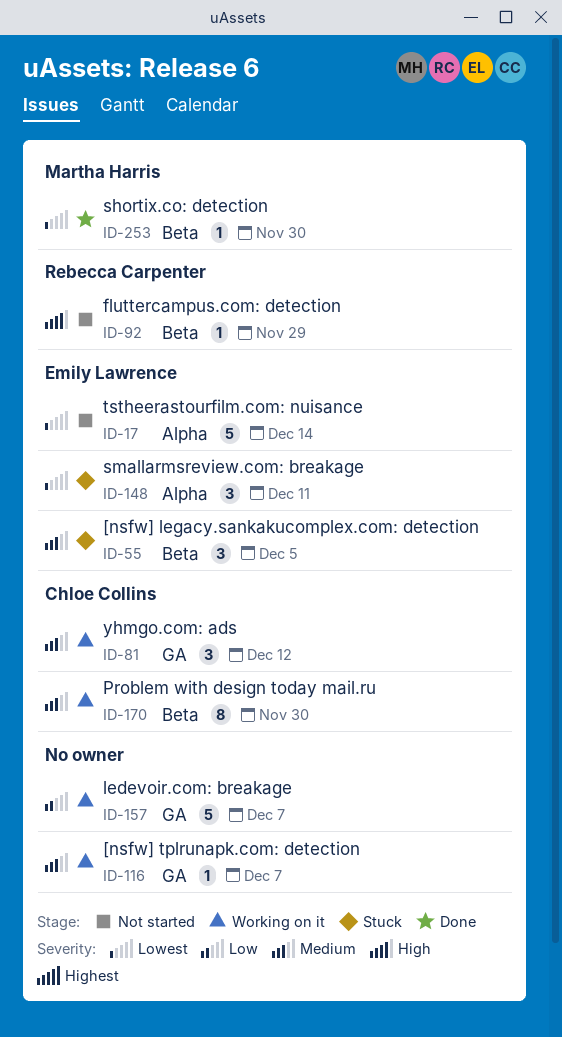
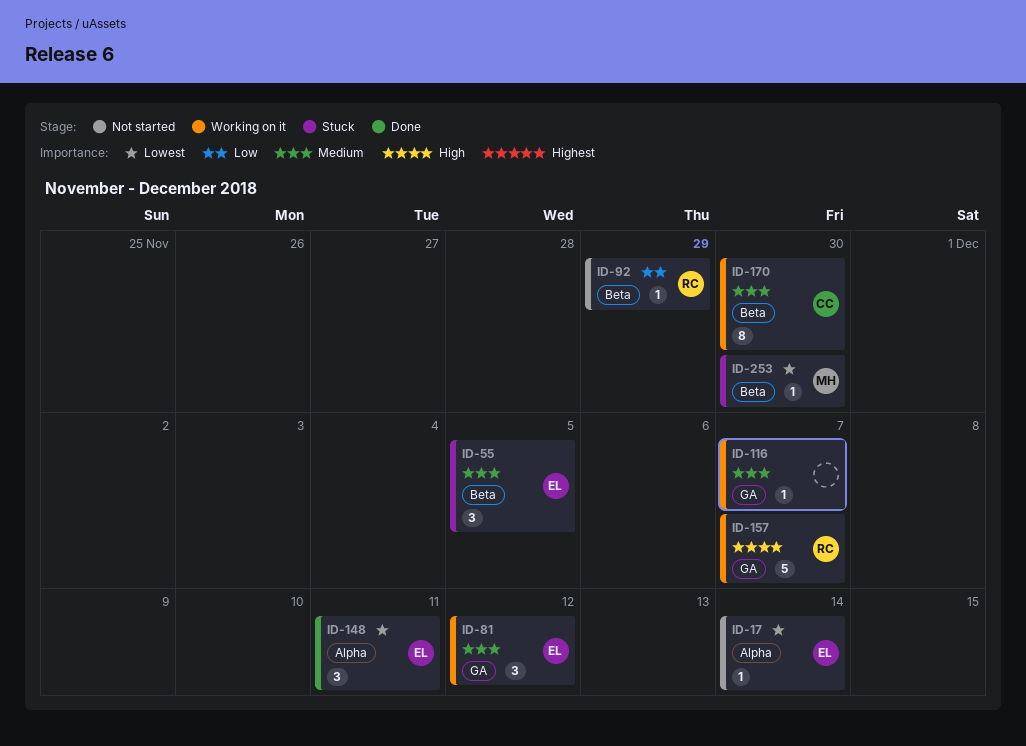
ID-17, estimate: 5 -> 1
ID-81, owner: Chloe Collins -> Emily Lawrence
ID-92, priority: High -> Low
ID-148, status: Stuck -> Done
ID-157, owner: none -> Rebecca Carpenter
ID-157, priority: Low -> High
ID-253, status: Done -> Stuck

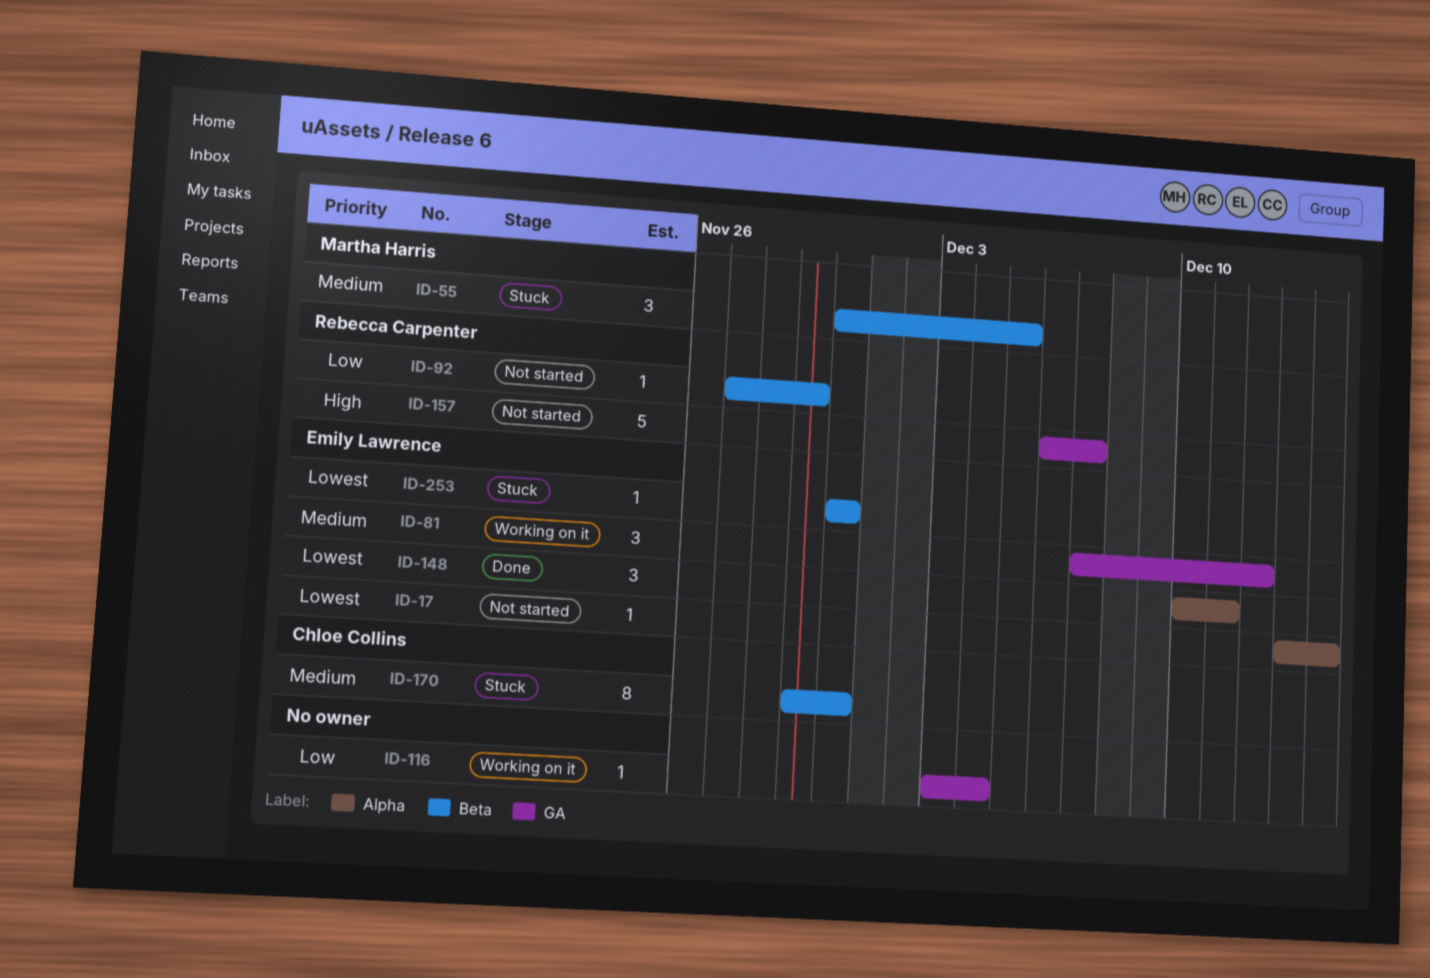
ID-55, owner: Emily Lawrence -> Martha Harris
ID-116, priority: Medium -> Low
ID-116, due: Dec 7 -> Dec 4
ID-157, status: Working on it -> Not started
ID-170, status: Working on it -> Stuck
ID-253, owner: Martha Harris -> Emily Lawrence

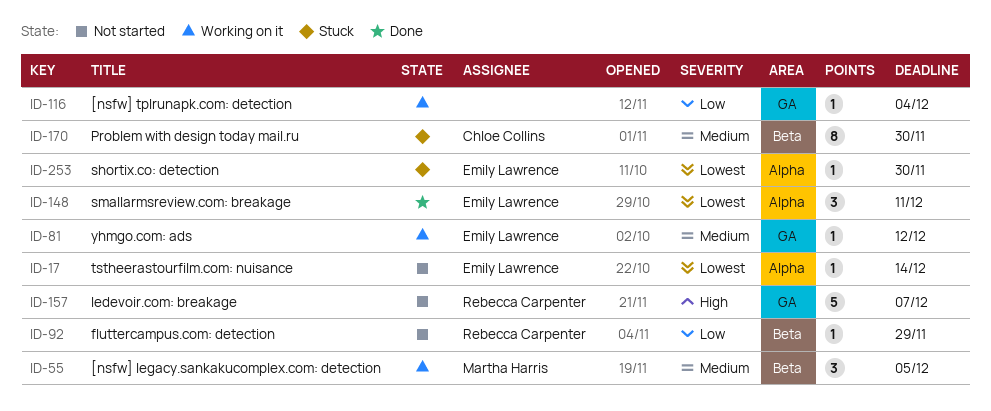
ID-55, status: Stuck -> Working on it
ID-81, estimate: 3 -> 1
ID-253, label: Beta -> Alpha

